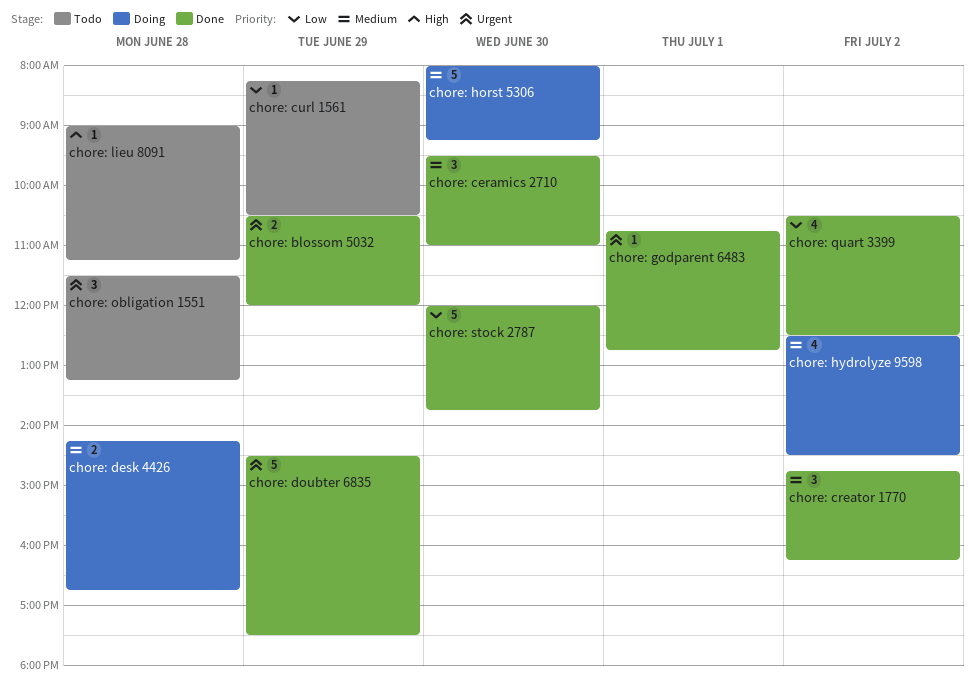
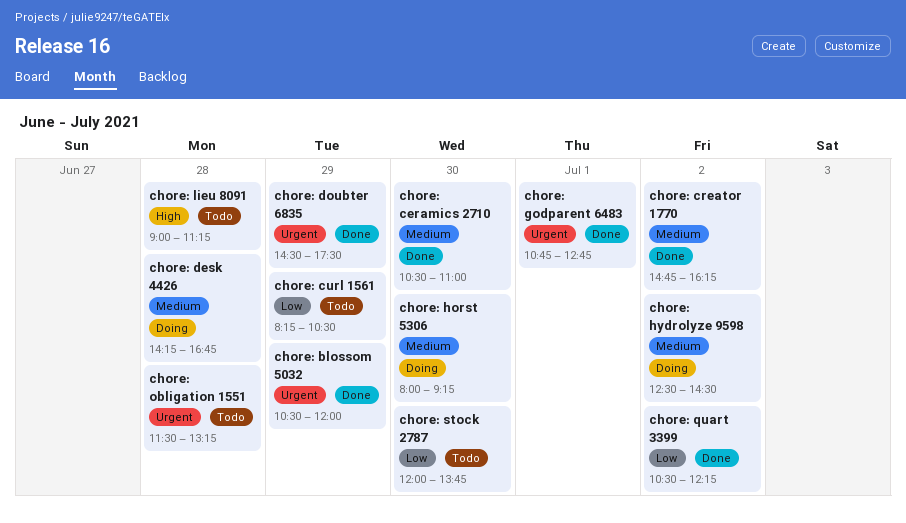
chore: ceramics 2710, begins: 09:30 -> 10:30
chore: quart 3399, ends: 12:30 -> 12:15
chore: stock 2787, status: Done -> Todo

